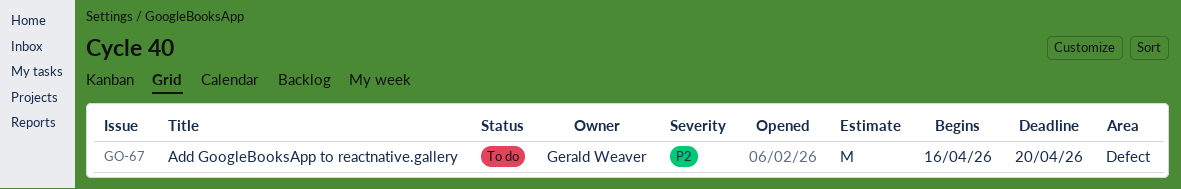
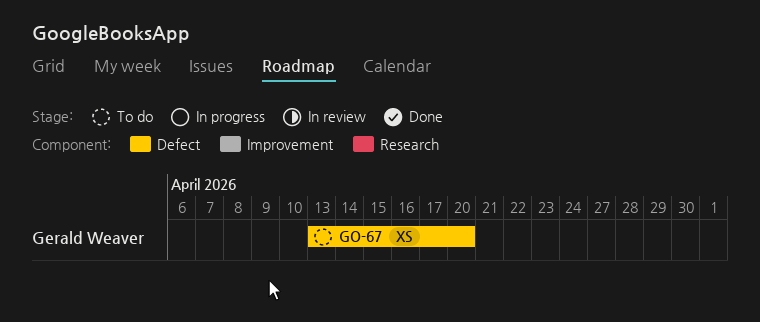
GO-67, estimate: M -> XS
GO-67, start: Apr 16 -> Apr 13

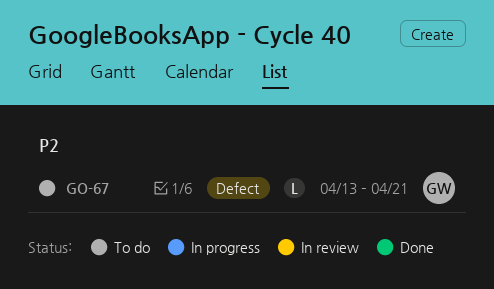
GO-67, estimate: XS -> L
GO-67, due: Apr 20 -> Apr 21

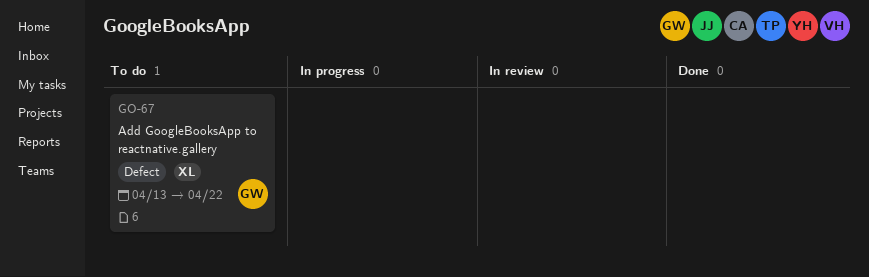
GO-67, estimate: L -> XL
GO-67, due: Apr 21 -> Apr 22

